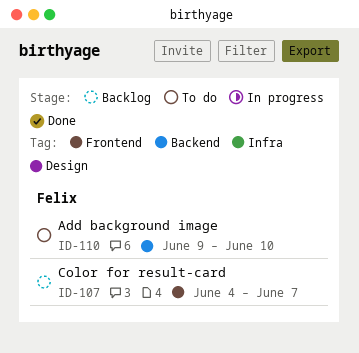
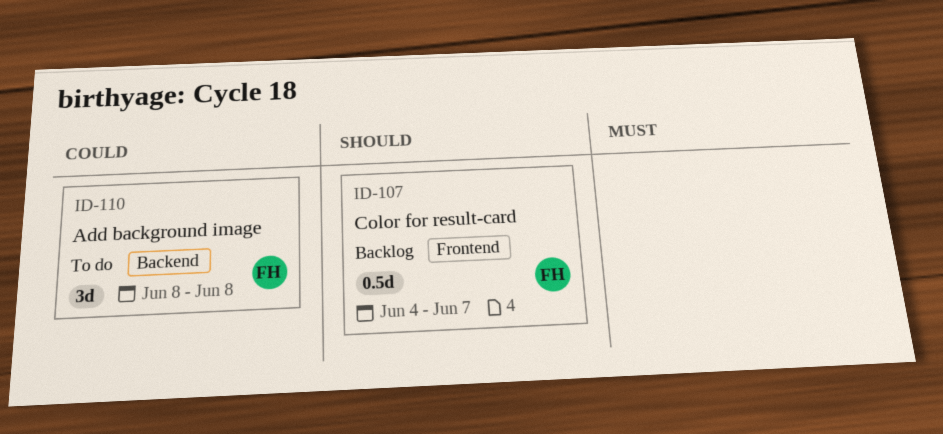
ID-110, start: Jun 9 -> Jun 8
ID-110, due: Jun 10 -> Jun 8

